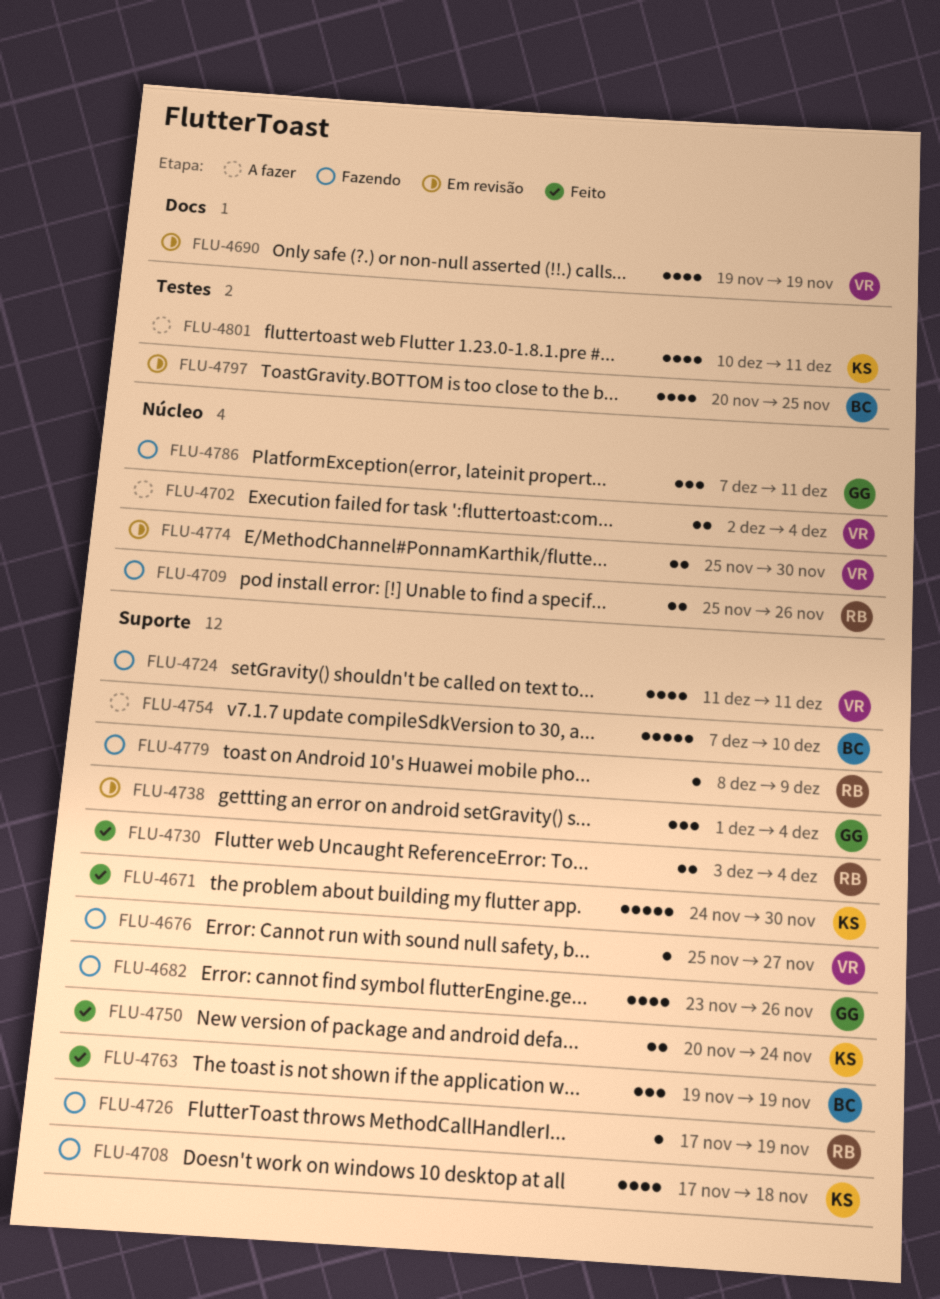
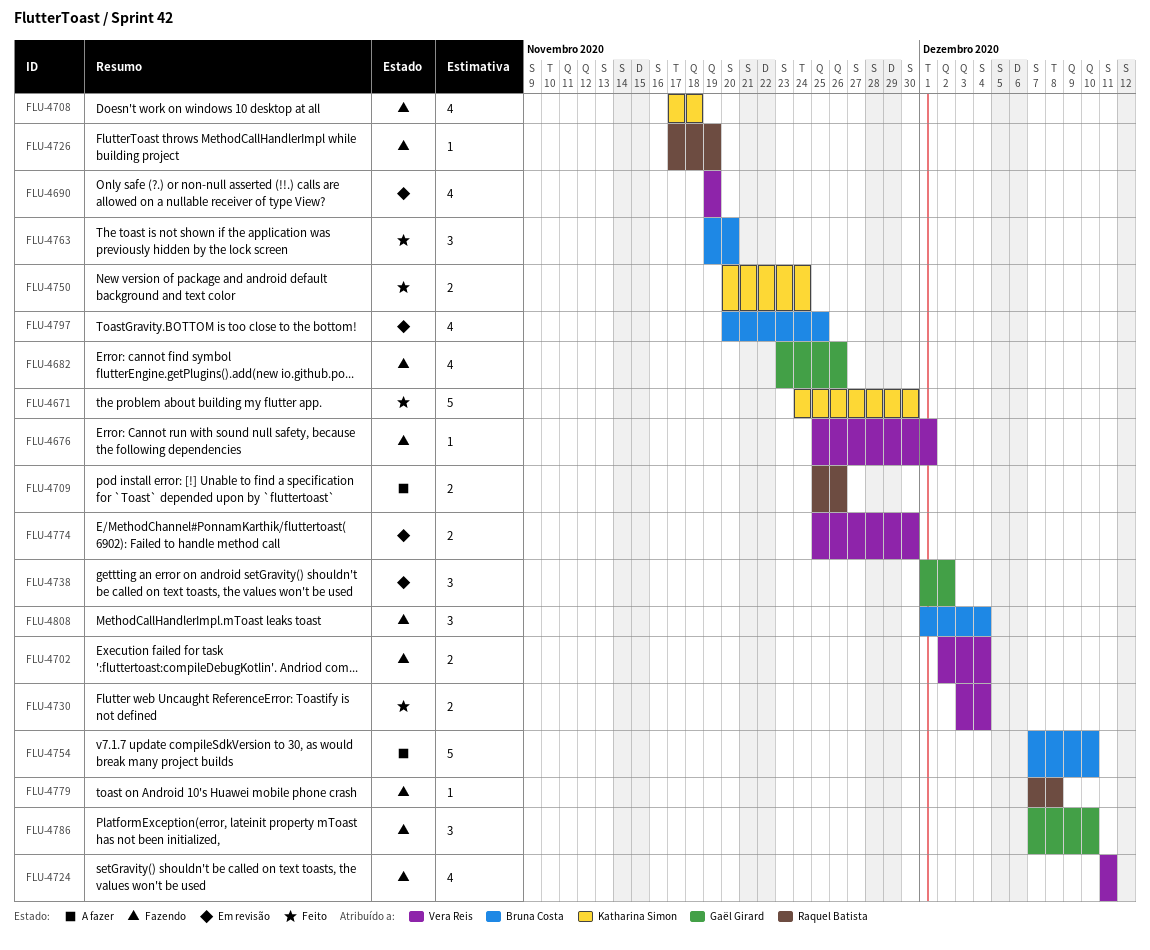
FLU-4676, due: Nov 27 -> Dec 1
FLU-4702, status: A fazer -> Fazendo
FLU-4709, status: Fazendo -> A fazer
FLU-4730, owner: Raquel Batista -> Vera Reis
FLU-4738, due: Dec 4 -> Dec 2
FLU-4763, due: Nov 19 -> Nov 20
FLU-4779, start: Dec 8 -> Dec 7
FLU-4779, due: Dec 9 -> Dec 8
FLU-4786, due: Dec 11 -> Dec 10
FLU-4801: present -> none
FLU-4808: none -> present

